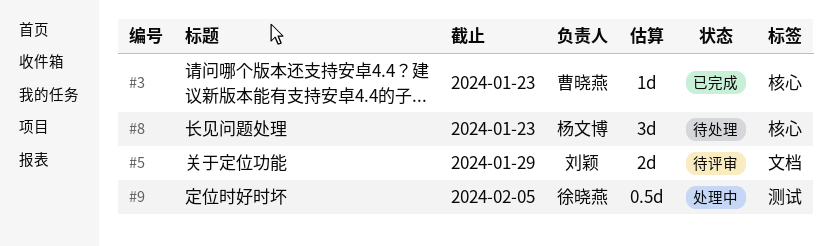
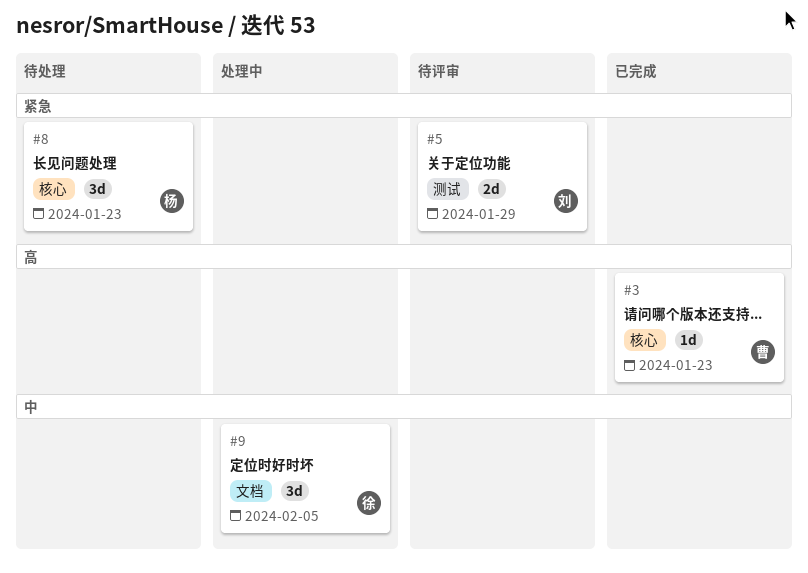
#5, label: 文档 -> 测试
#9, label: 测试 -> 文档
#9, estimate: 0.5d -> 3d

